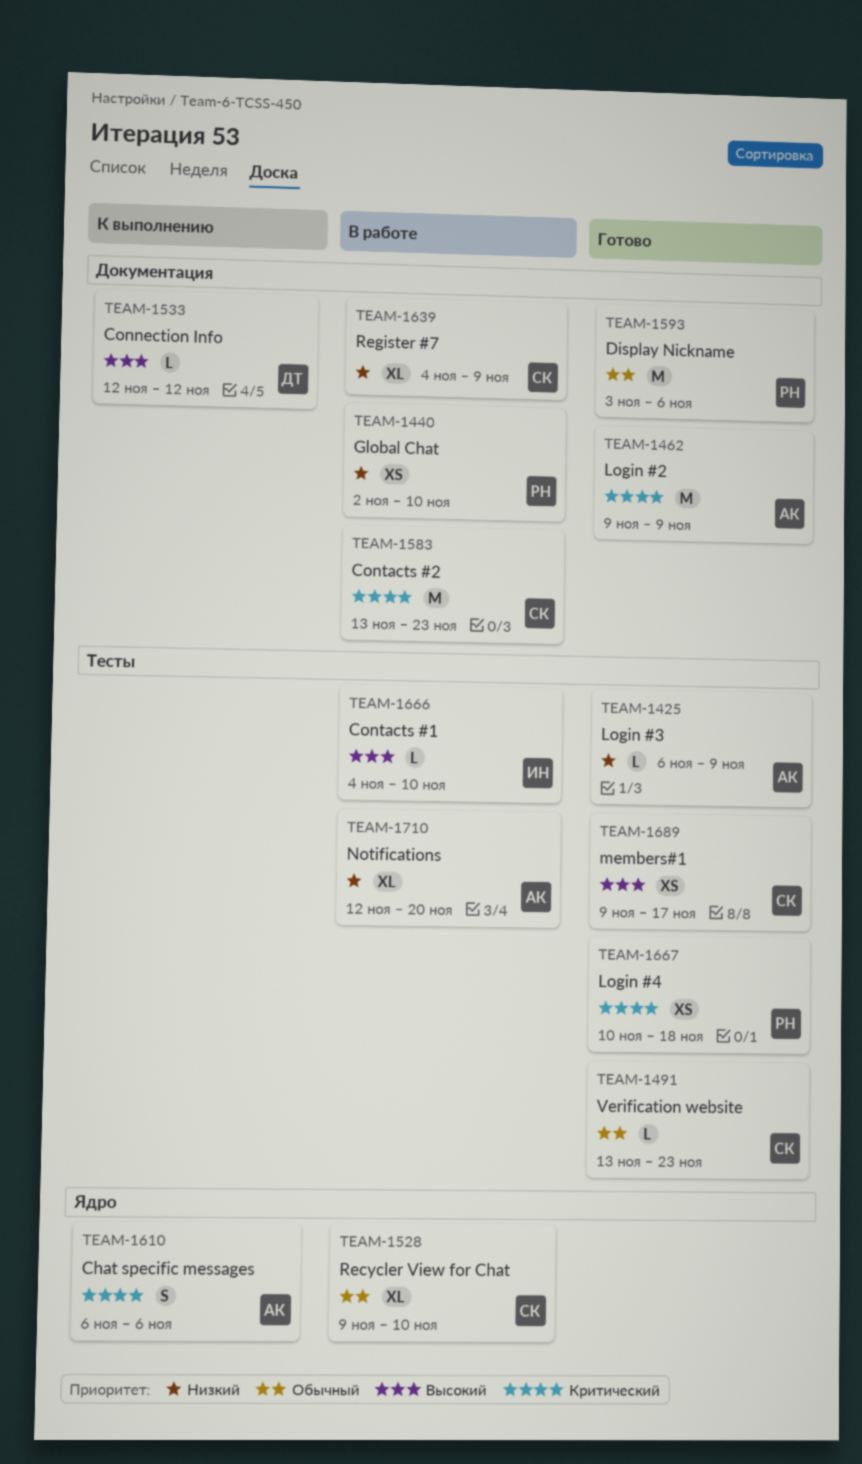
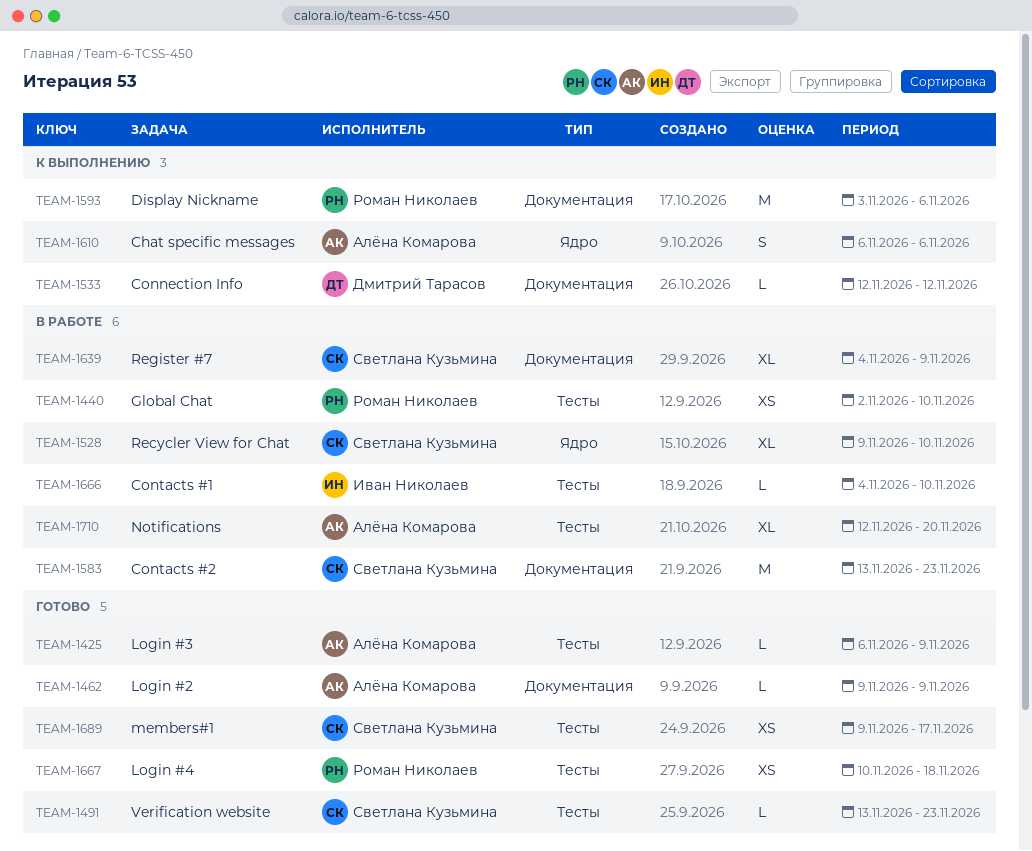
TEAM-1440, label: Документация -> Тесты
TEAM-1462, estimate: M -> L
TEAM-1593, status: Готово -> К выполнению

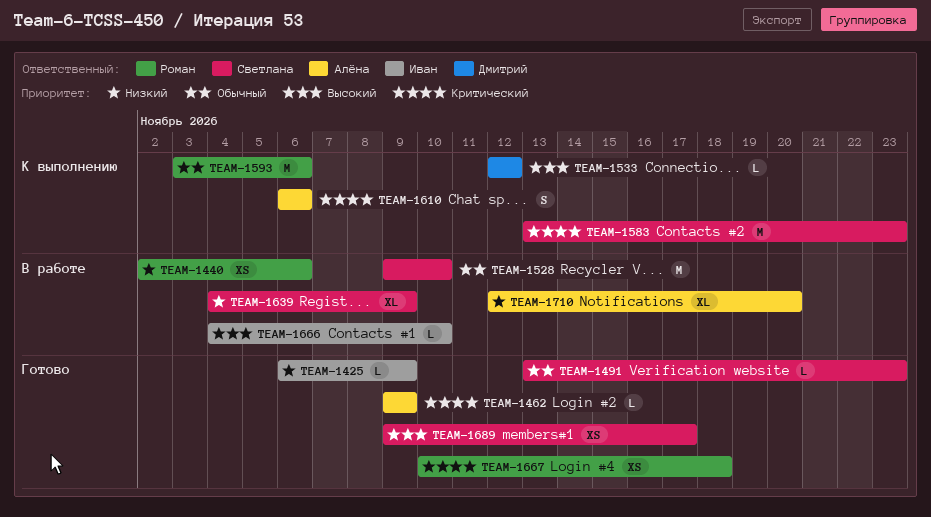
TEAM-1425, owner: Алёна Комарова -> Иван Николаев
TEAM-1440, due: Nov 10 -> Nov 6
TEAM-1528, estimate: XL -> M
TEAM-1583, status: В работе -> К выполнению

